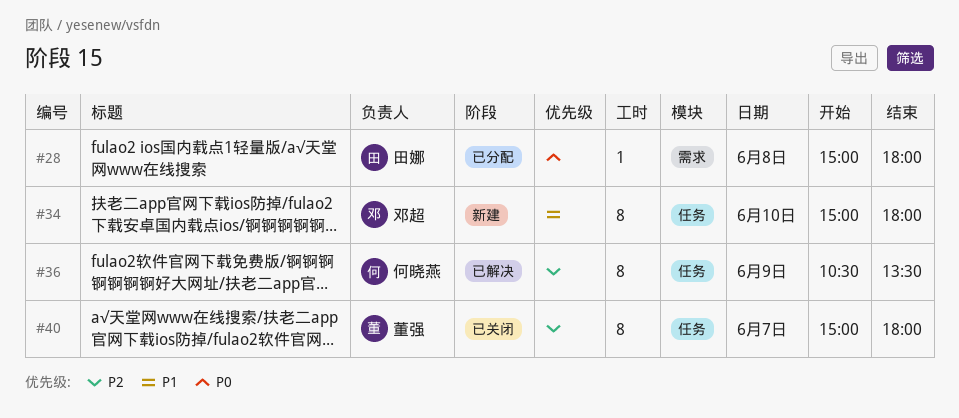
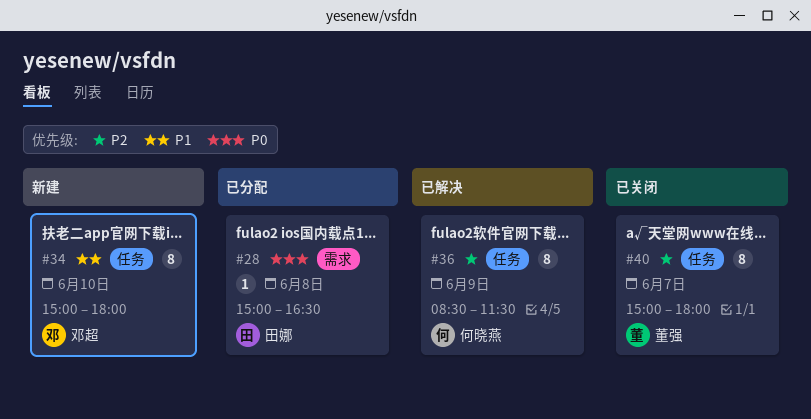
#28, ends: 18:00 -> 16:30
#36, begins: 10:30 -> 08:30
#36, ends: 13:30 -> 11:30

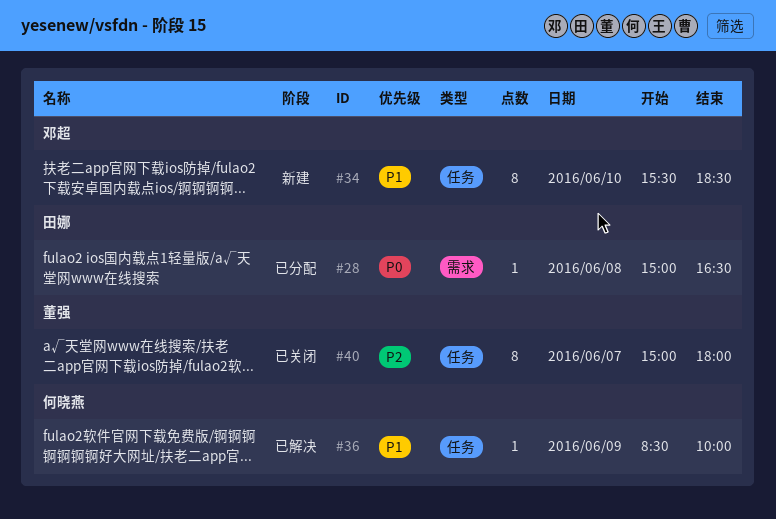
#34, begins: 15:00 -> 15:30
#34, ends: 18:00 -> 18:30
#36, priority: P2 -> P1
#36, estimate: 8 -> 1
#36, ends: 11:30 -> 10:00

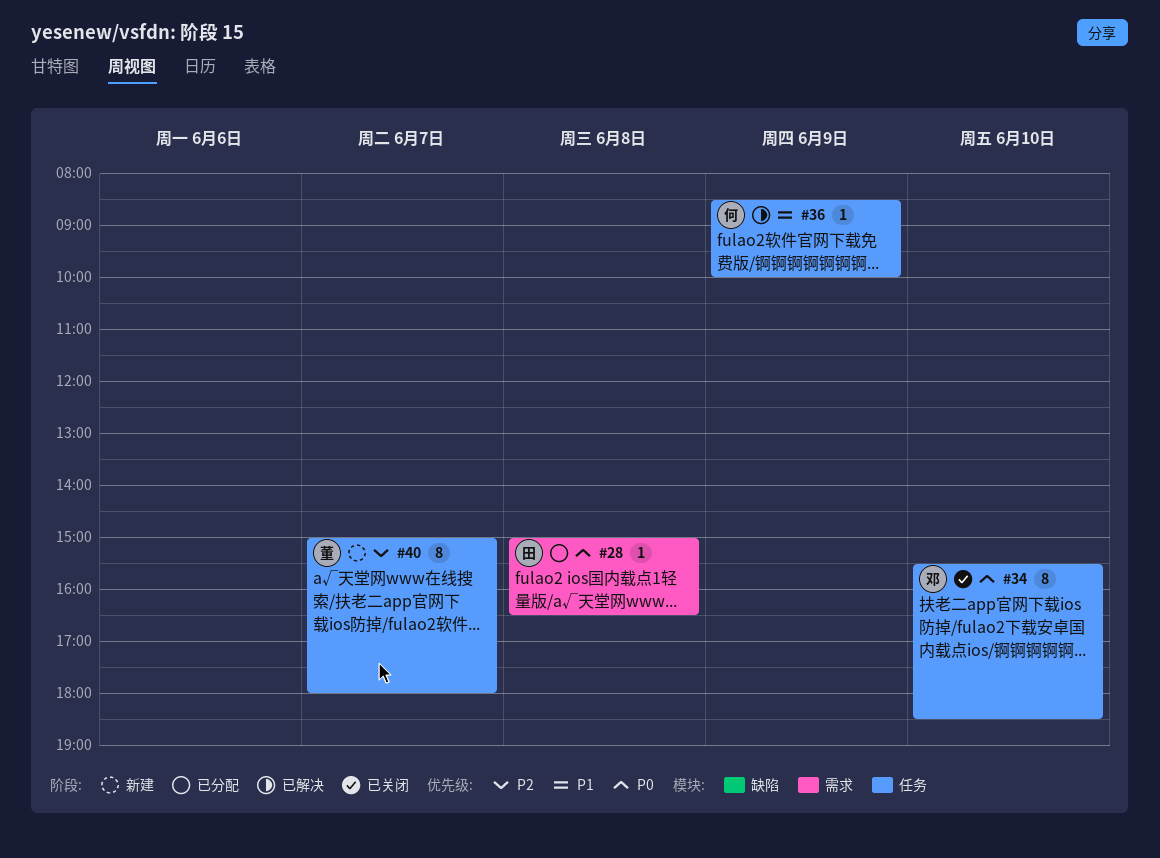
#34, status: 新建 -> 已关闭
#34, priority: P1 -> P0
#40, status: 已关闭 -> 新建

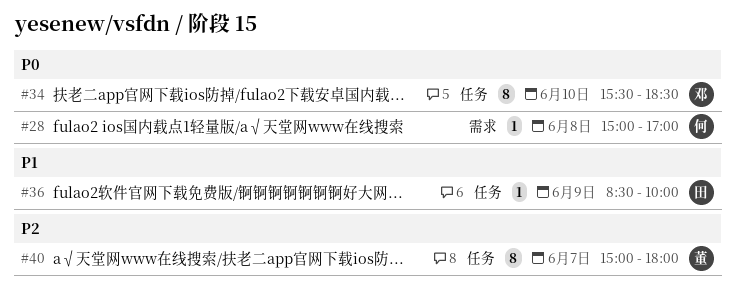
#28, owner: 田 -> 何
#28, ends: 16:30 -> 17:00
#36, owner: 何 -> 田

